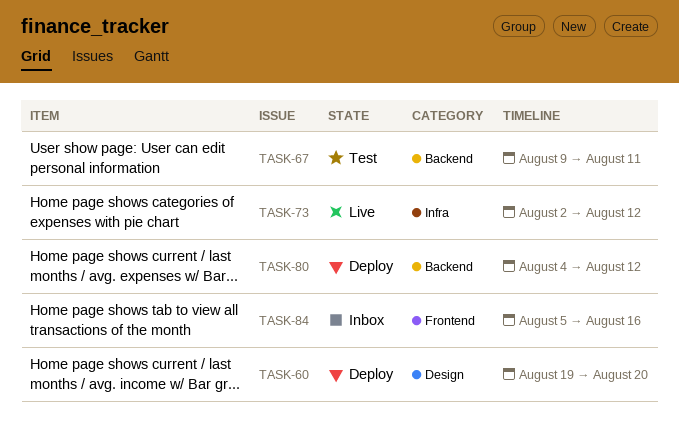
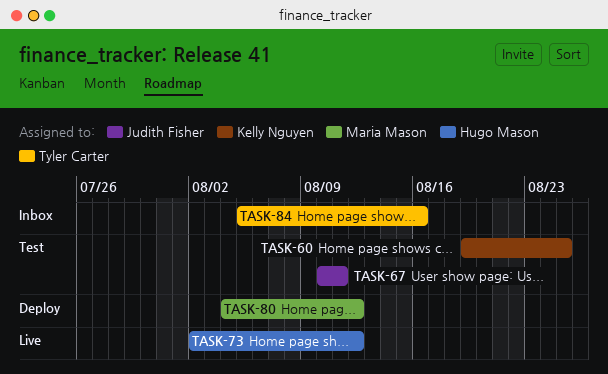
TASK-60, status: Deploy -> Test
TASK-60, due: Aug 20 -> Aug 25
TASK-67, start: Aug 9 -> Aug 10

